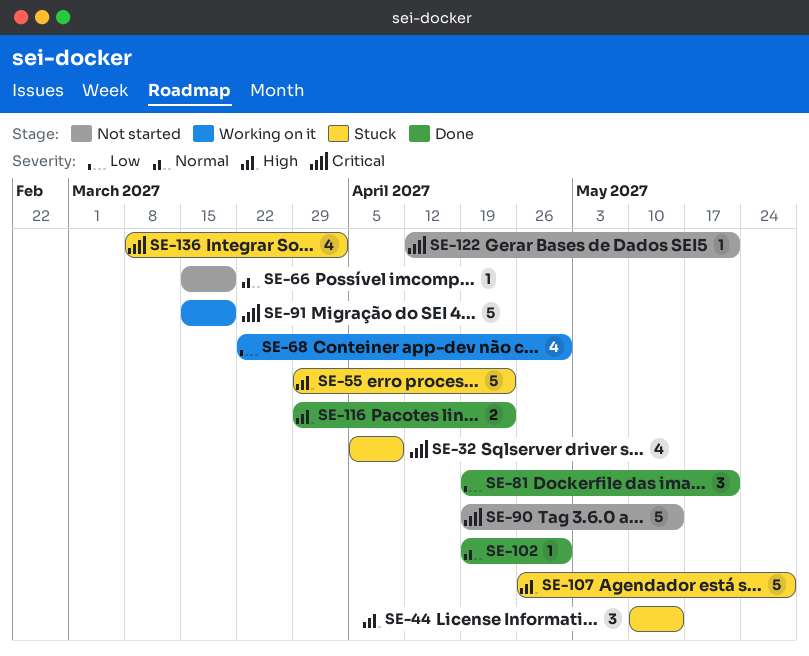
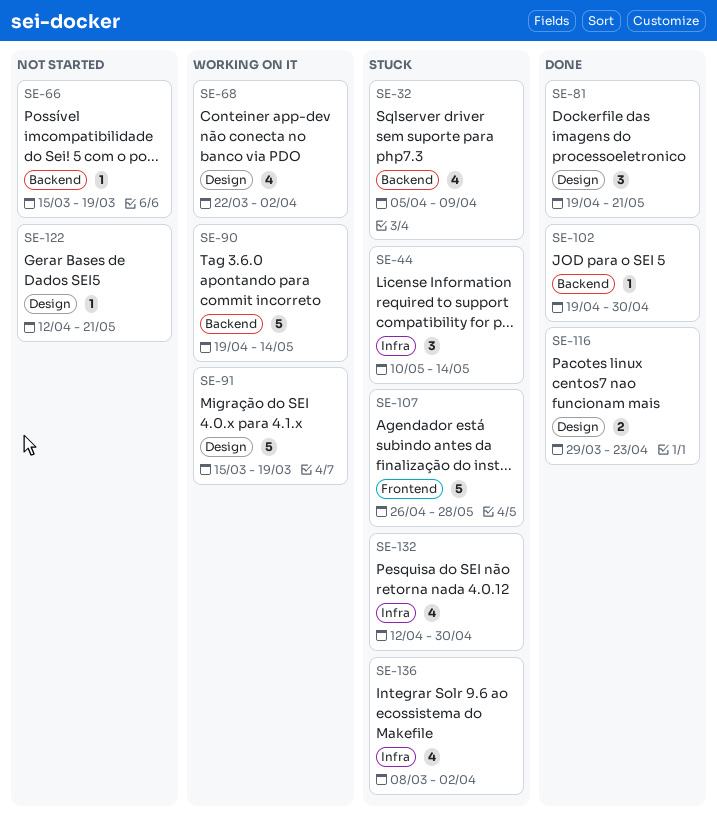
SE-55: present -> none
SE-68, due: Apr 30 -> Apr 2
SE-90, status: Not started -> Working on it
SE-132: none -> present

